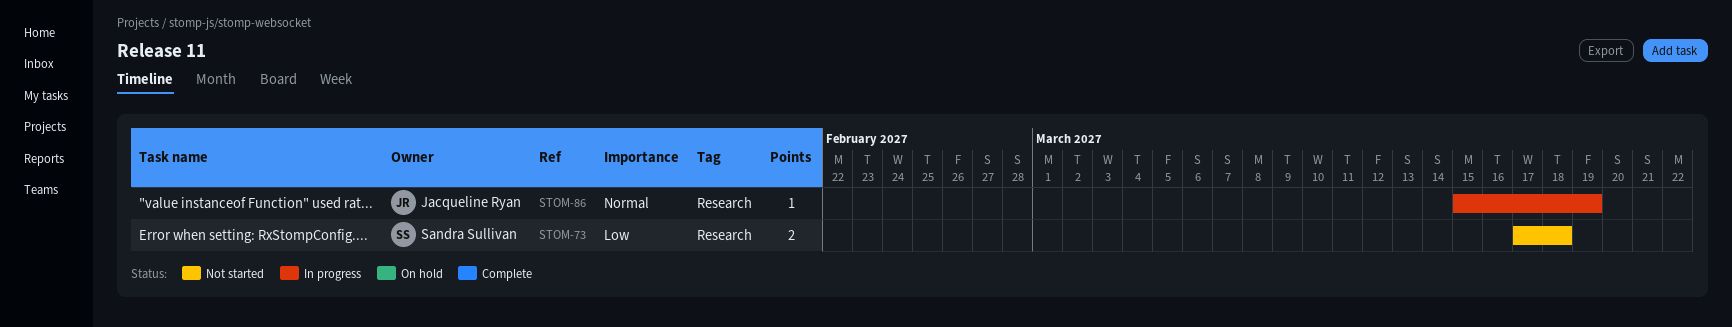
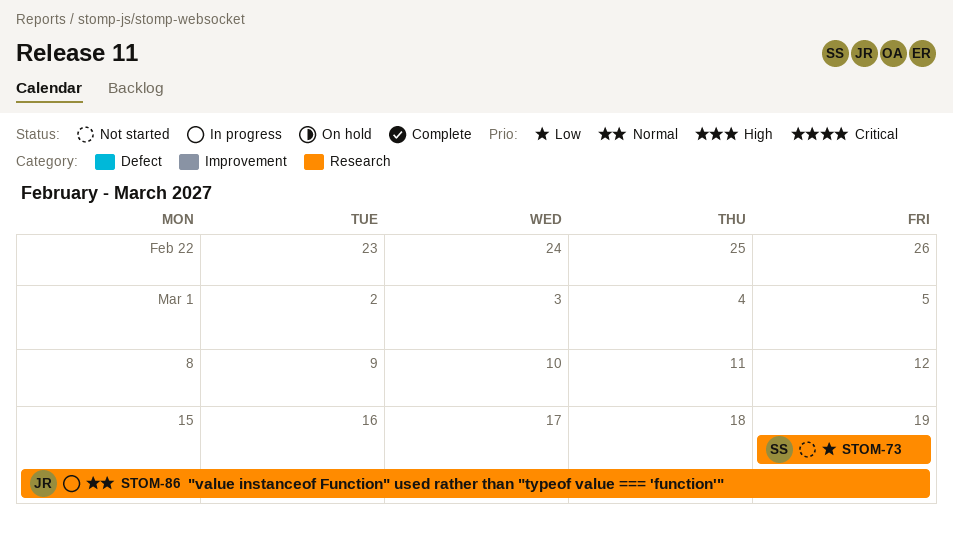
STOM-73, start: Mar 17 -> Mar 19
STOM-73, due: Mar 18 -> Mar 19

